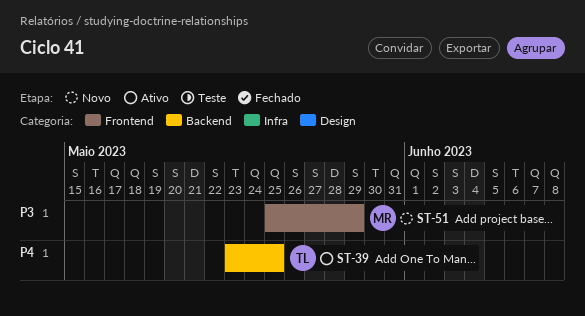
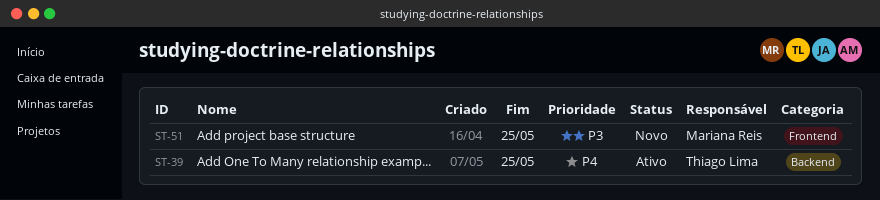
ST-51, due: May 29 -> May 25

